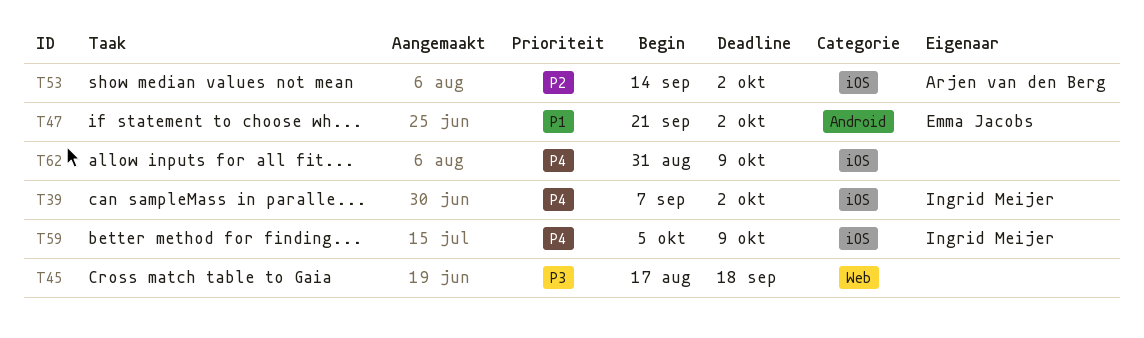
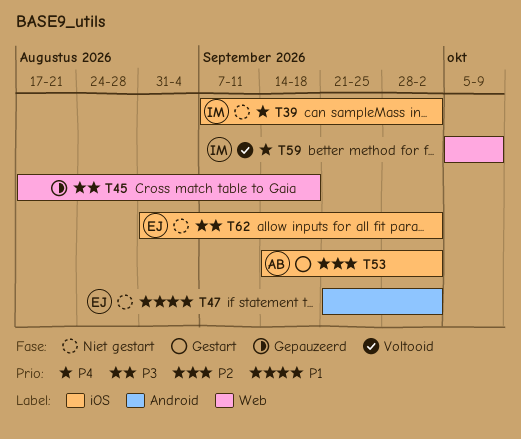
T59, label: iOS -> Web
T62, owner: none -> Emma Jacobs
T62, priority: P4 -> P3
T62, due: Oct 9 -> Oct 2

